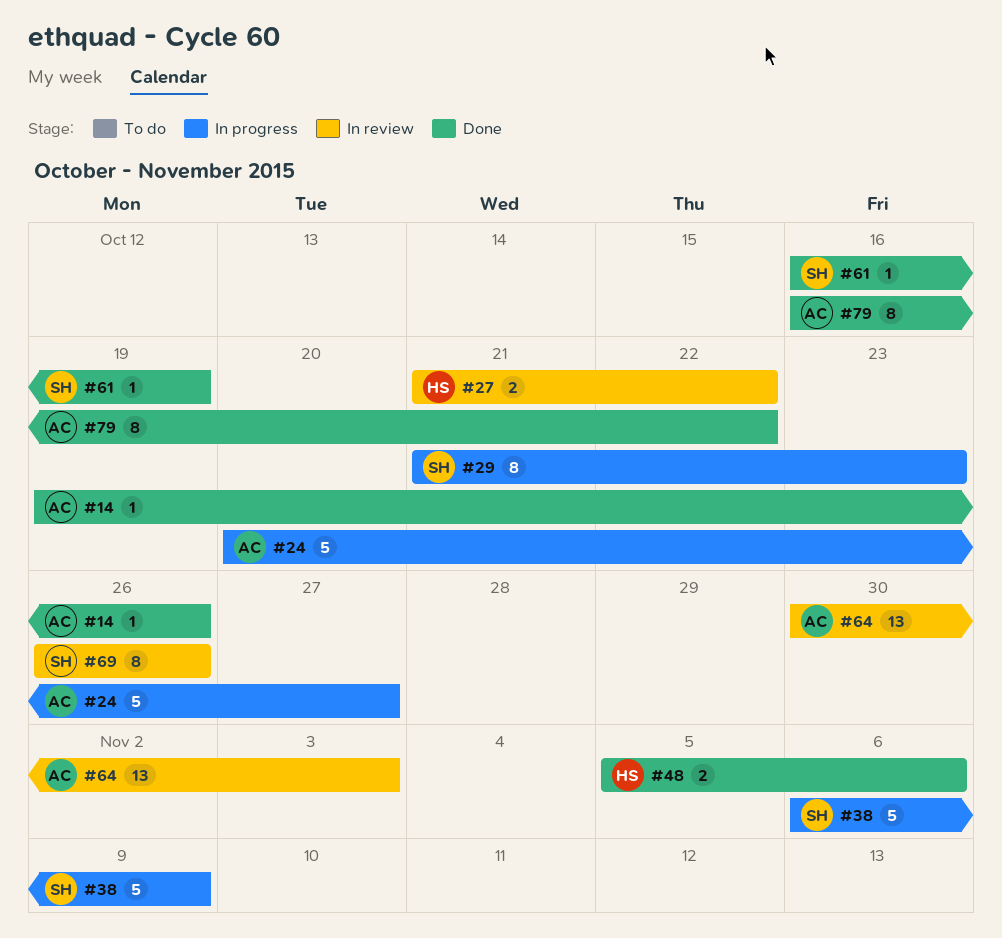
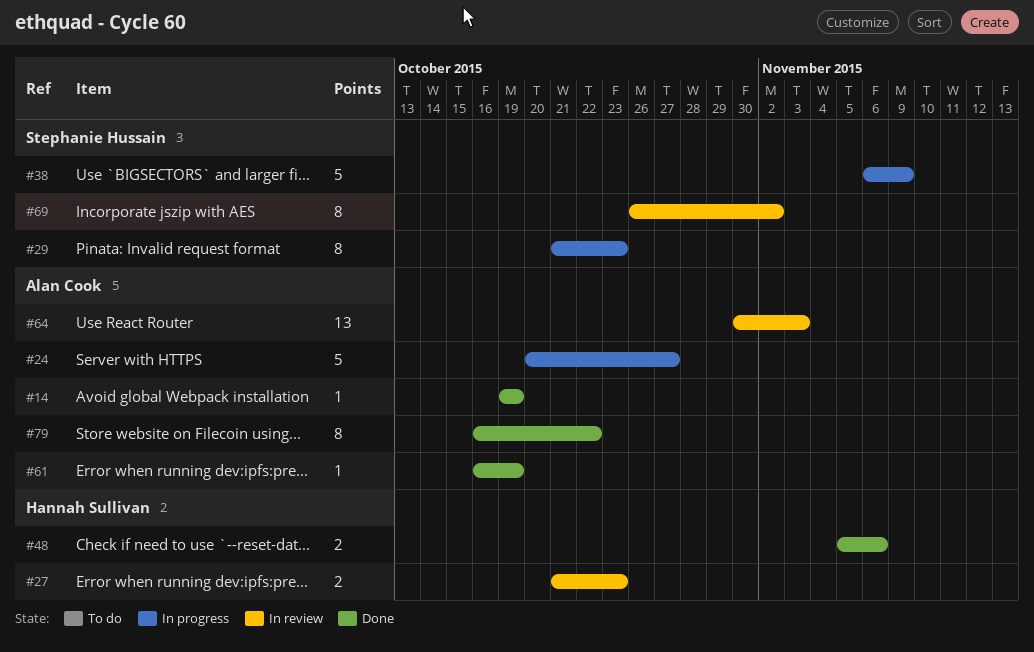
#14, due: Oct 26 -> Oct 19
#27, due: Oct 22 -> Oct 23
#61, owner: Stephanie Hussain -> Alan Cook
#69, due: Oct 26 -> Nov 2

